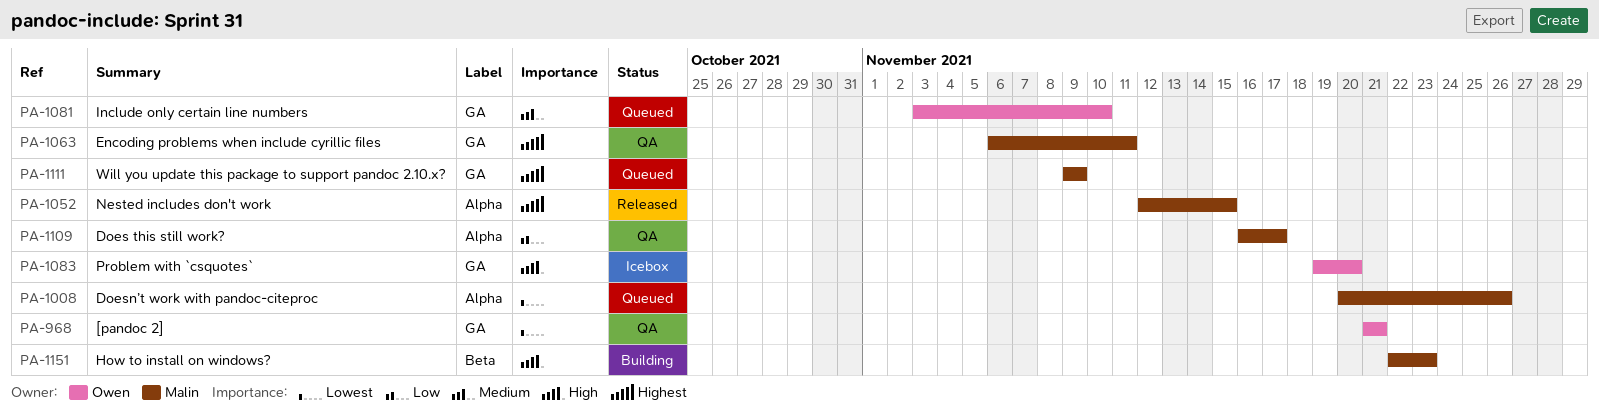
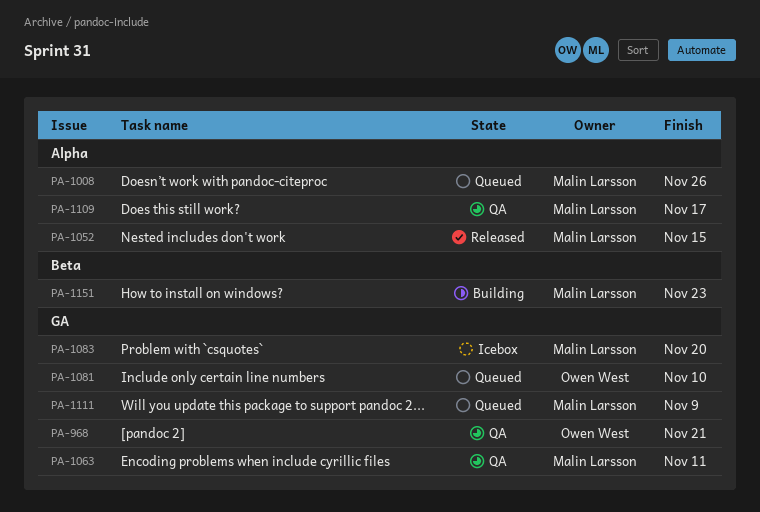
PA-1083, owner: Owen West -> Malin Larsson

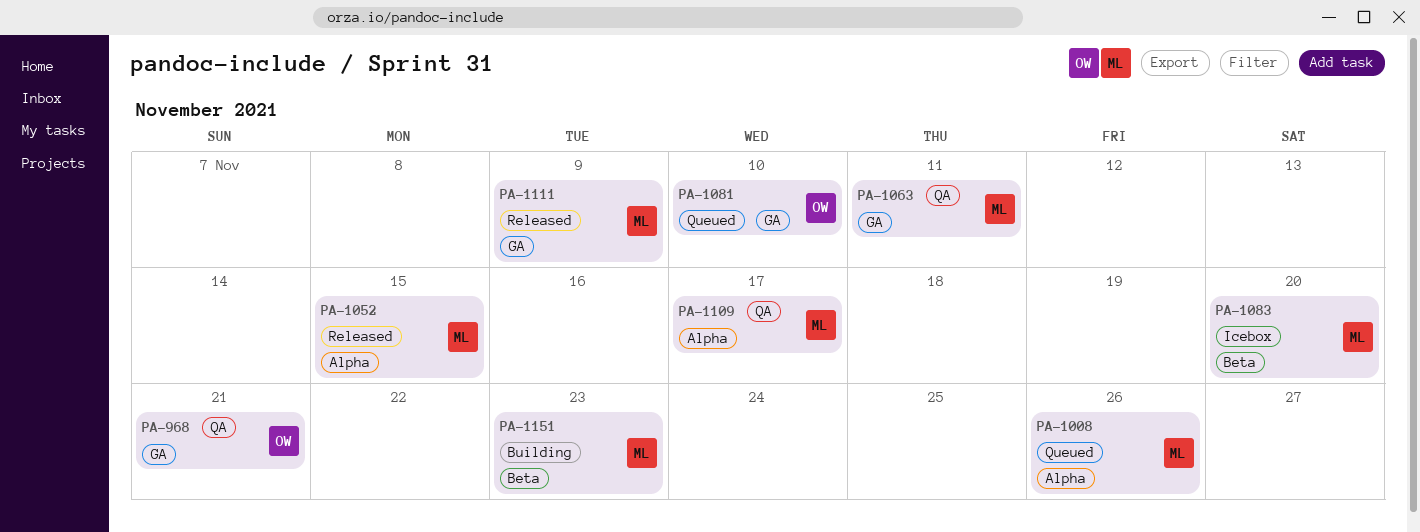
PA-1083, label: GA -> Beta
PA-1111, status: Queued -> Released

